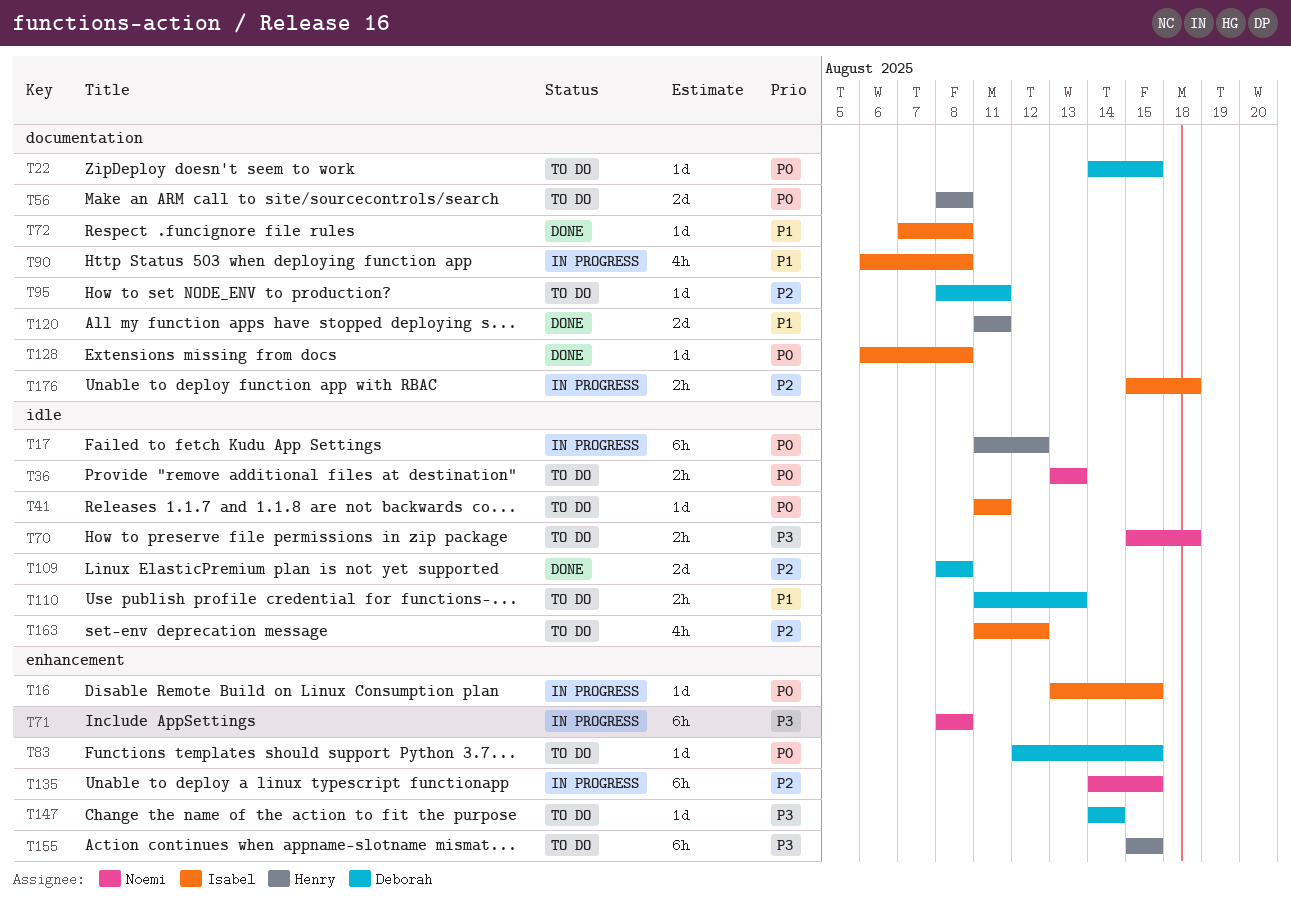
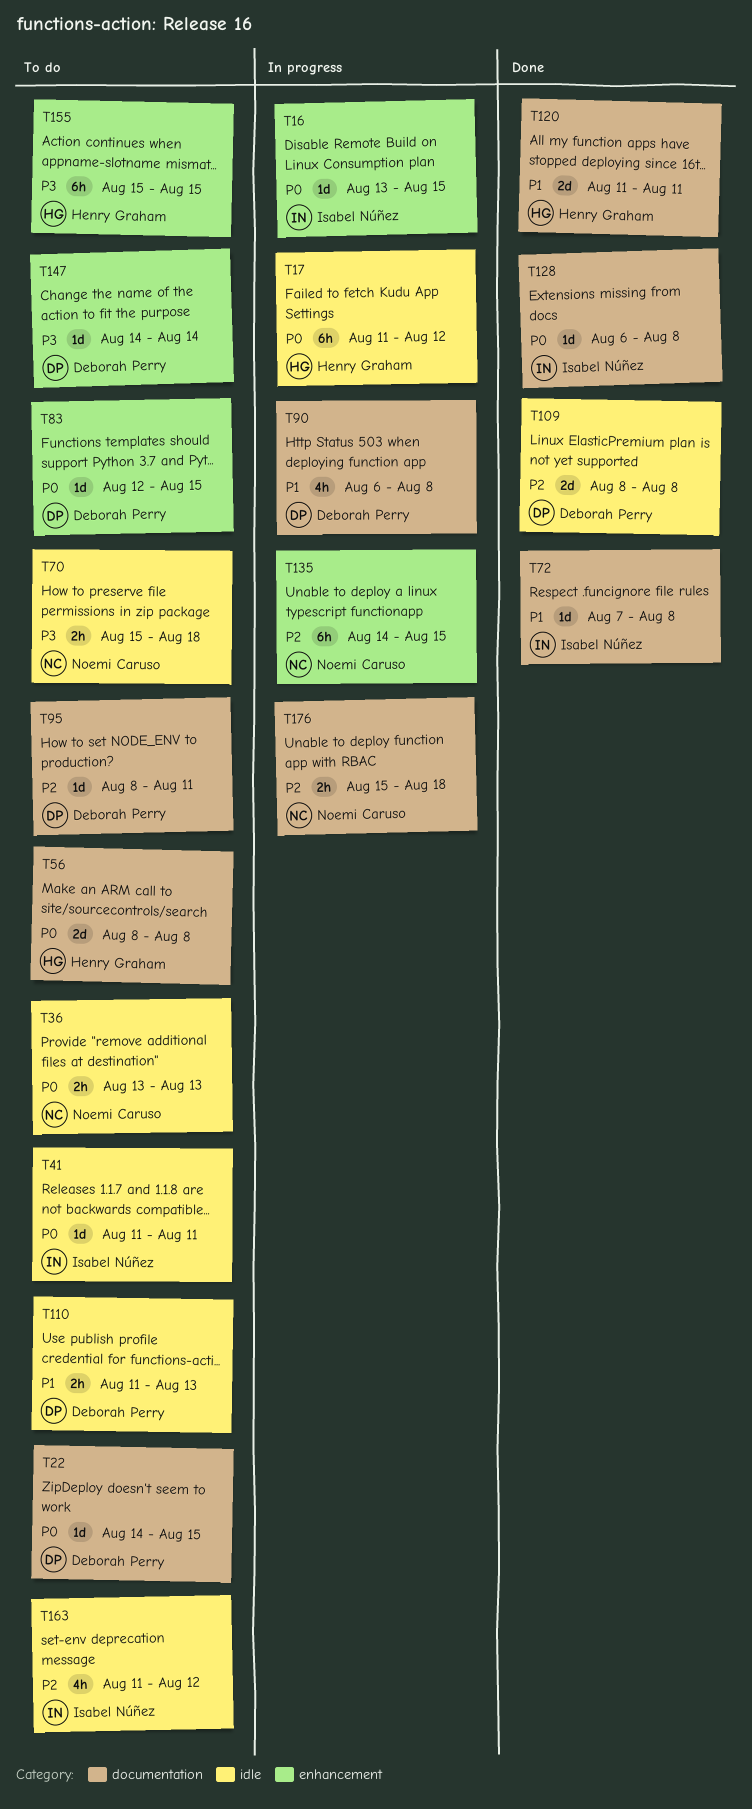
T71: present -> none
T90, owner: Isabel Núñez -> Deborah Perry
T176, owner: Isabel Núñez -> Noemi Caruso

